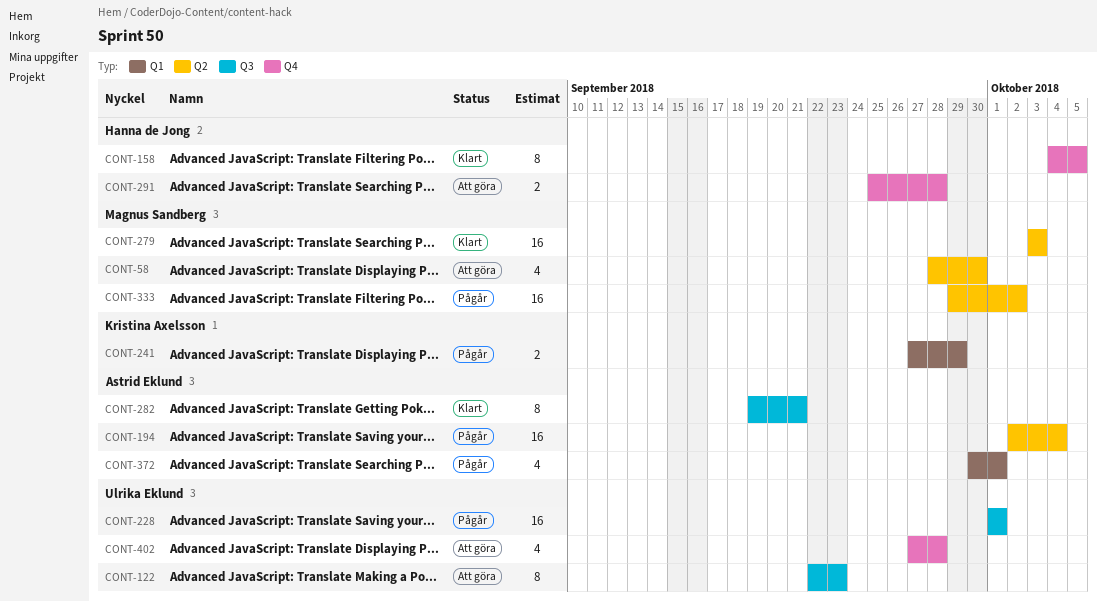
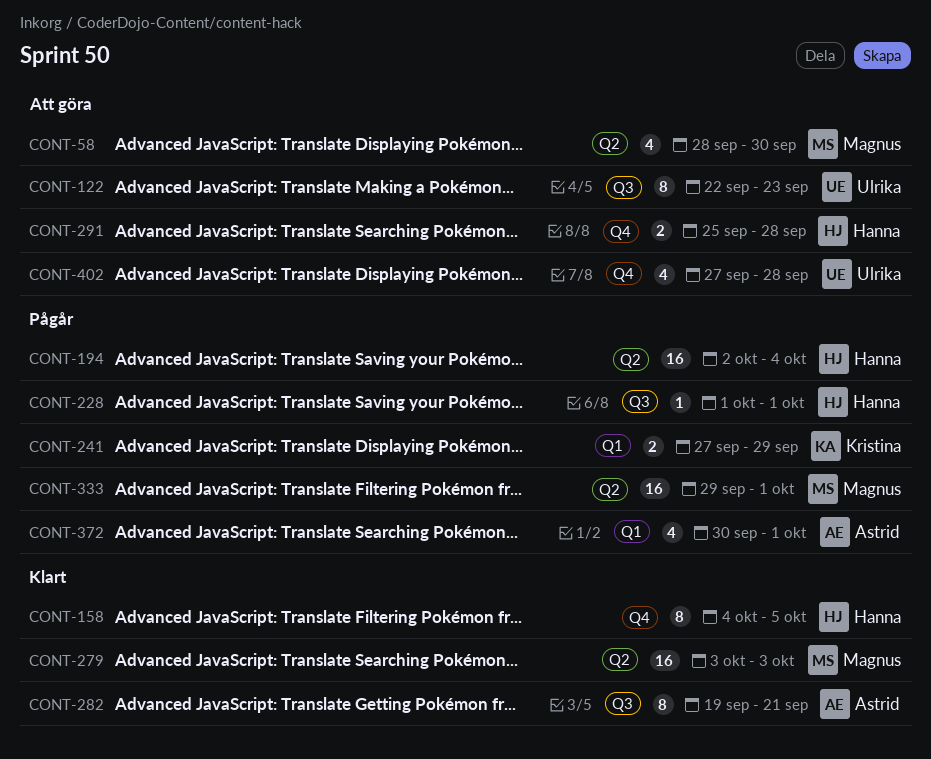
CONT-194, owner: Astrid Eklund -> Hanna de Jong
CONT-228, owner: Ulrika Eklund -> Hanna de Jong
CONT-228, estimate: 16 -> 1
CONT-333, due: Oct 2 -> Oct 1

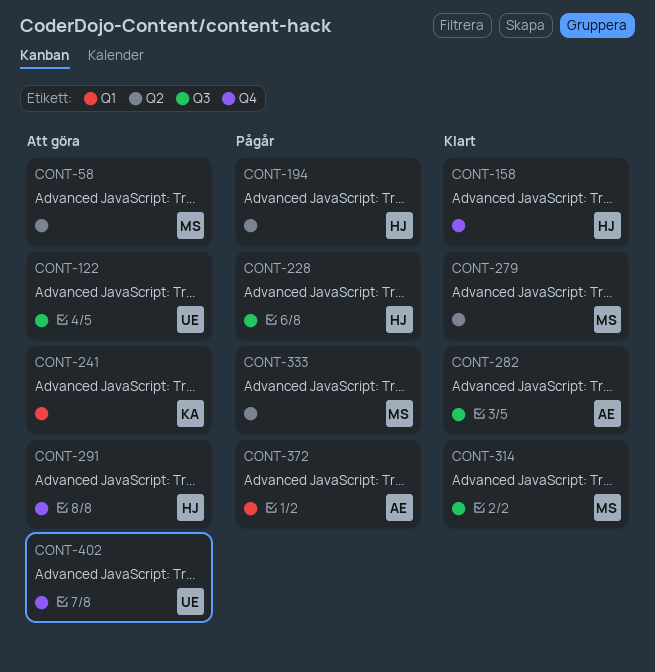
CONT-241, status: Pågår -> Att göra
CONT-314: none -> present

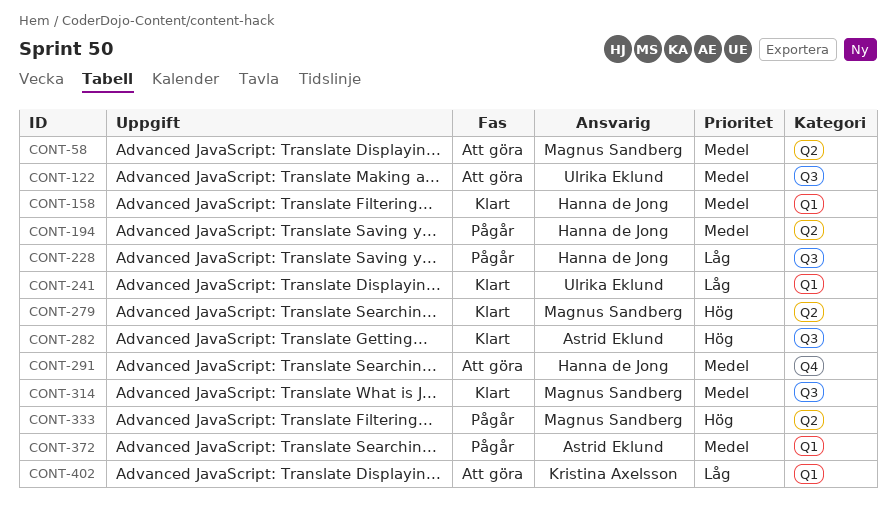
CONT-158, label: Q4 -> Q1
CONT-241, status: Att göra -> Klart
CONT-241, owner: Kristina Axelsson -> Ulrika Eklund
CONT-402, owner: Ulrika Eklund -> Kristina Axelsson
CONT-402, label: Q4 -> Q1

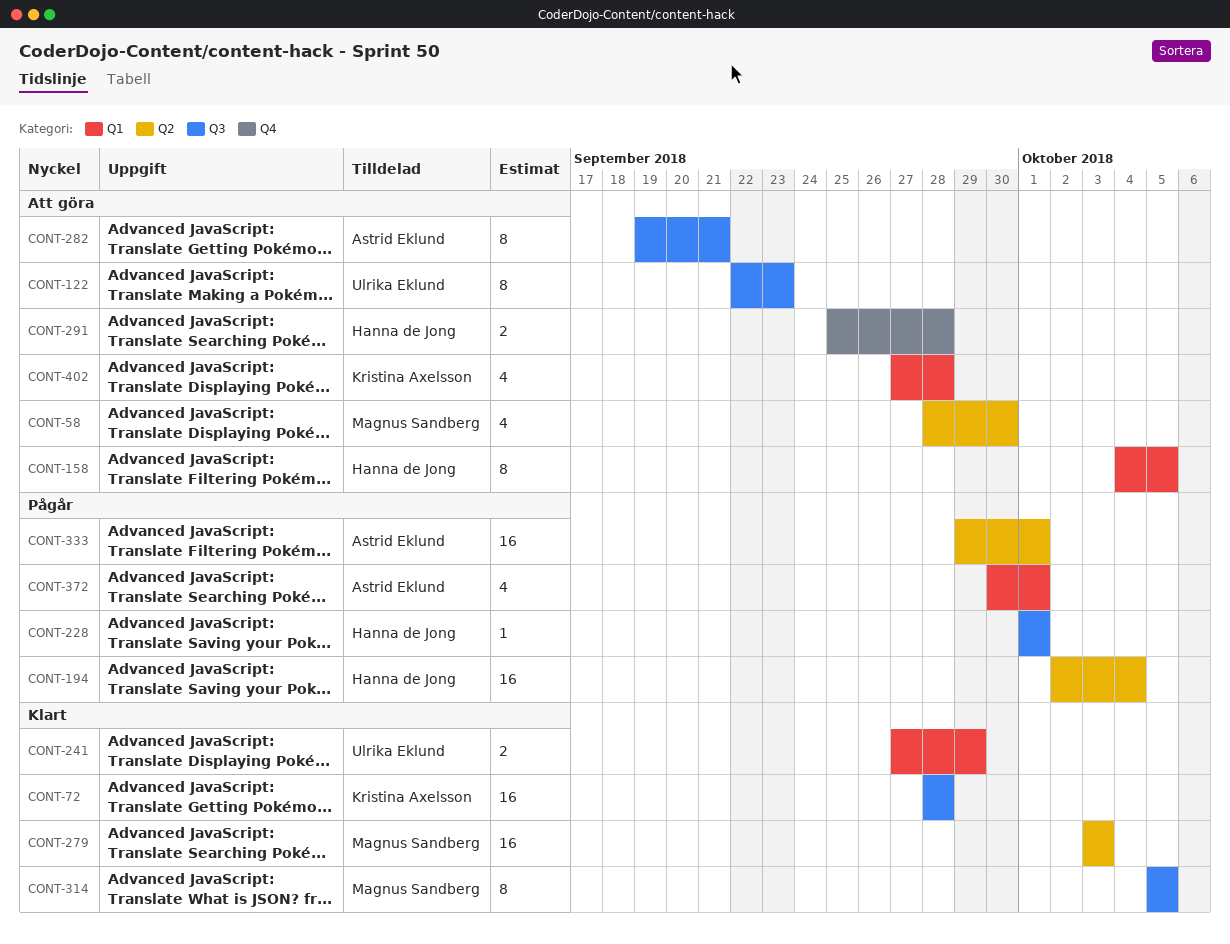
CONT-72: none -> present
CONT-158, status: Klart -> Att göra
CONT-282, status: Klart -> Att göra
CONT-333, owner: Magnus Sandberg -> Astrid Eklund

